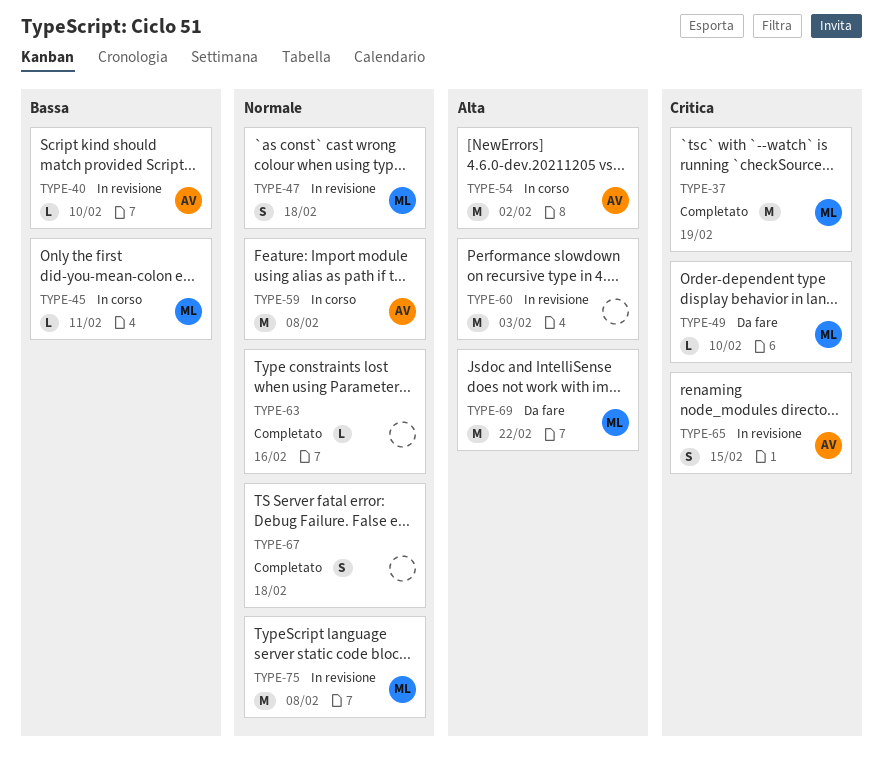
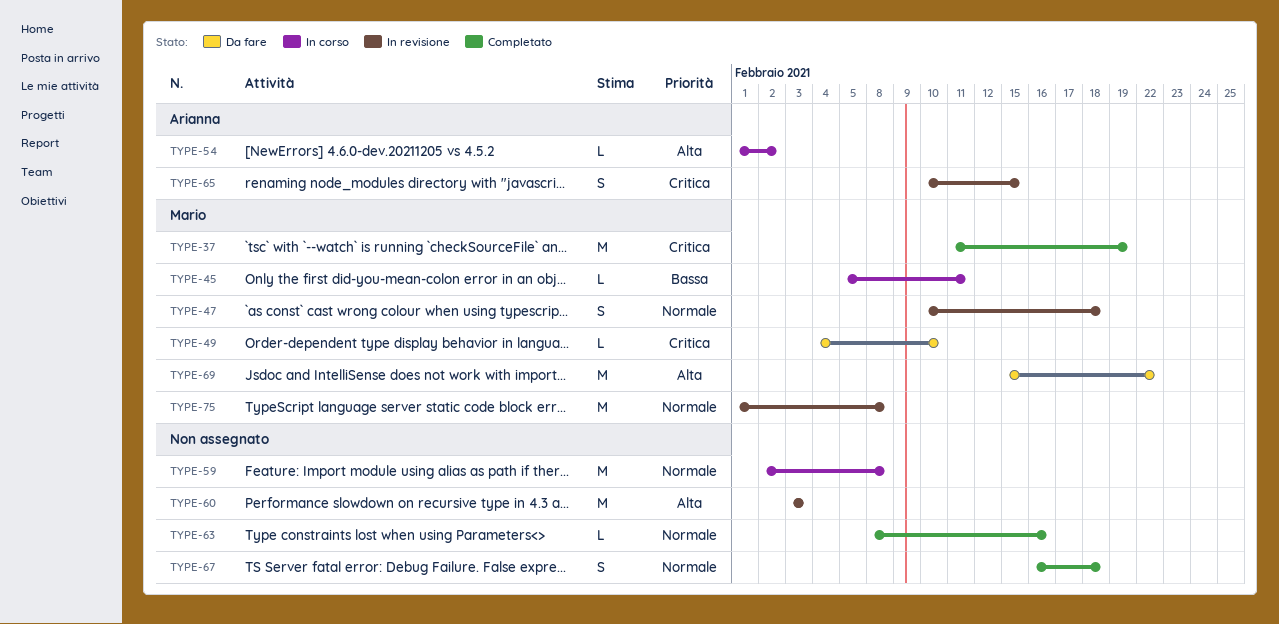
TYPE-40: present -> none
TYPE-54, estimate: M -> L
TYPE-59, owner: Arianna -> none

